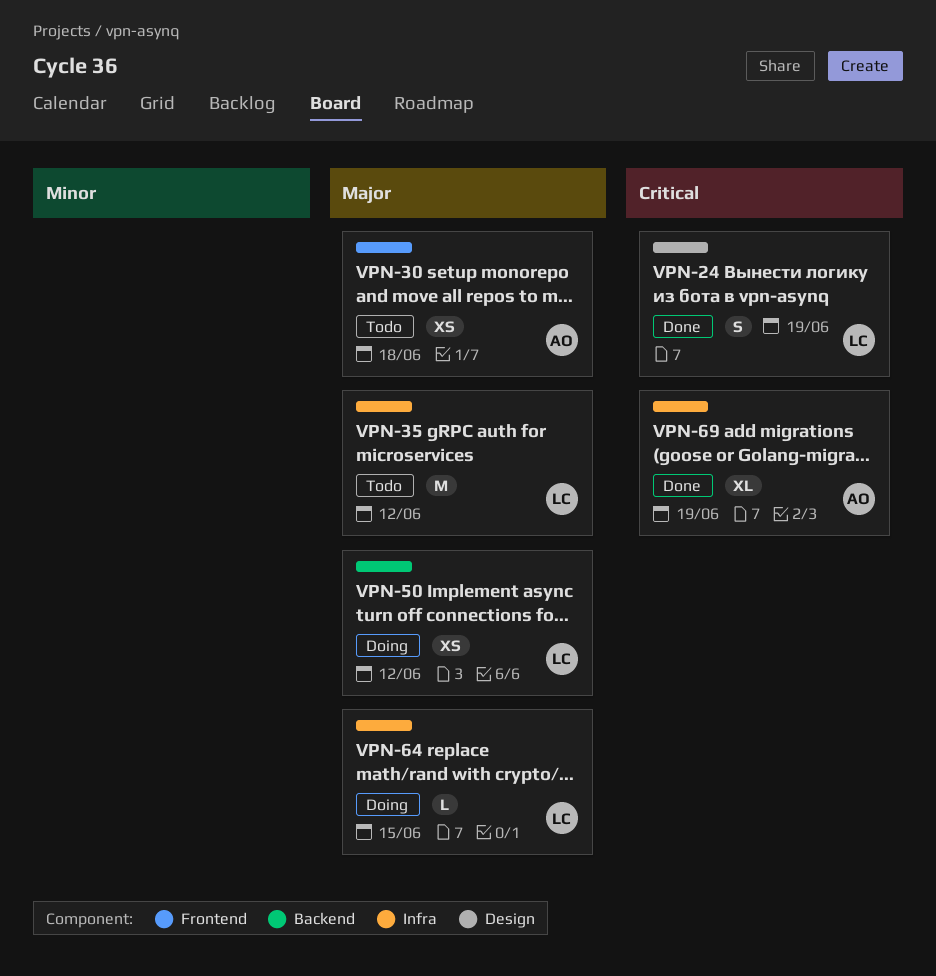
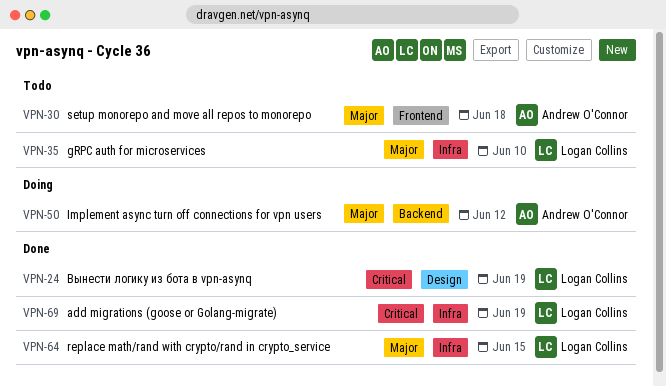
VPN-35, due: Jun 12 -> Jun 10
VPN-50, owner: Logan Collins -> Andrew O'Connor
VPN-64, status: Doing -> Done
VPN-69, owner: Andrew O'Connor -> Logan Collins

